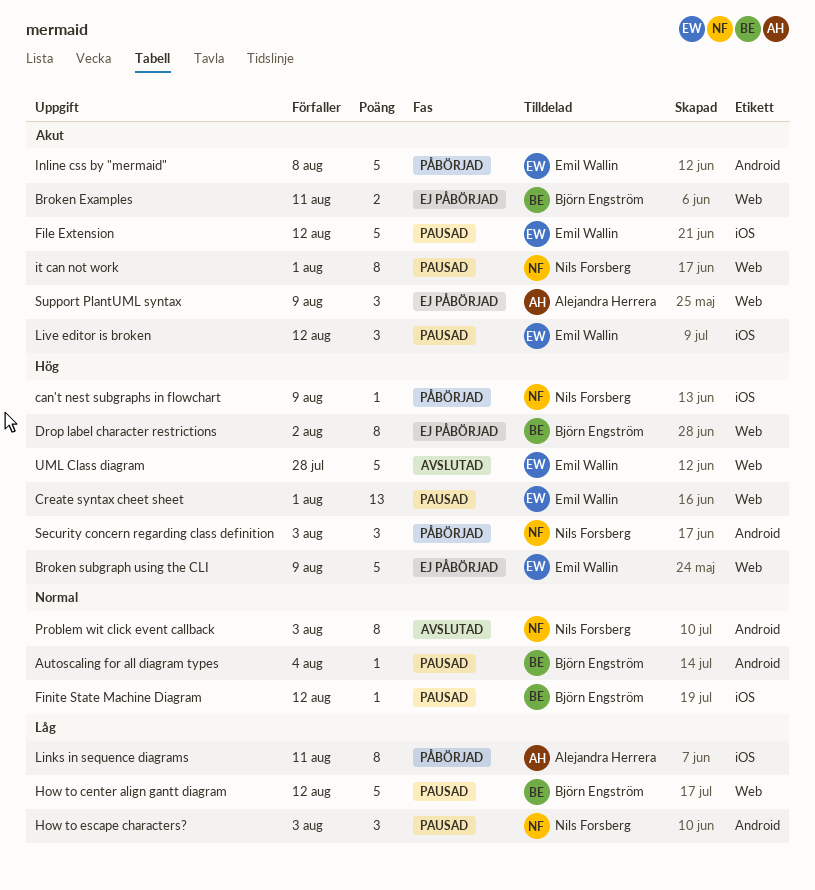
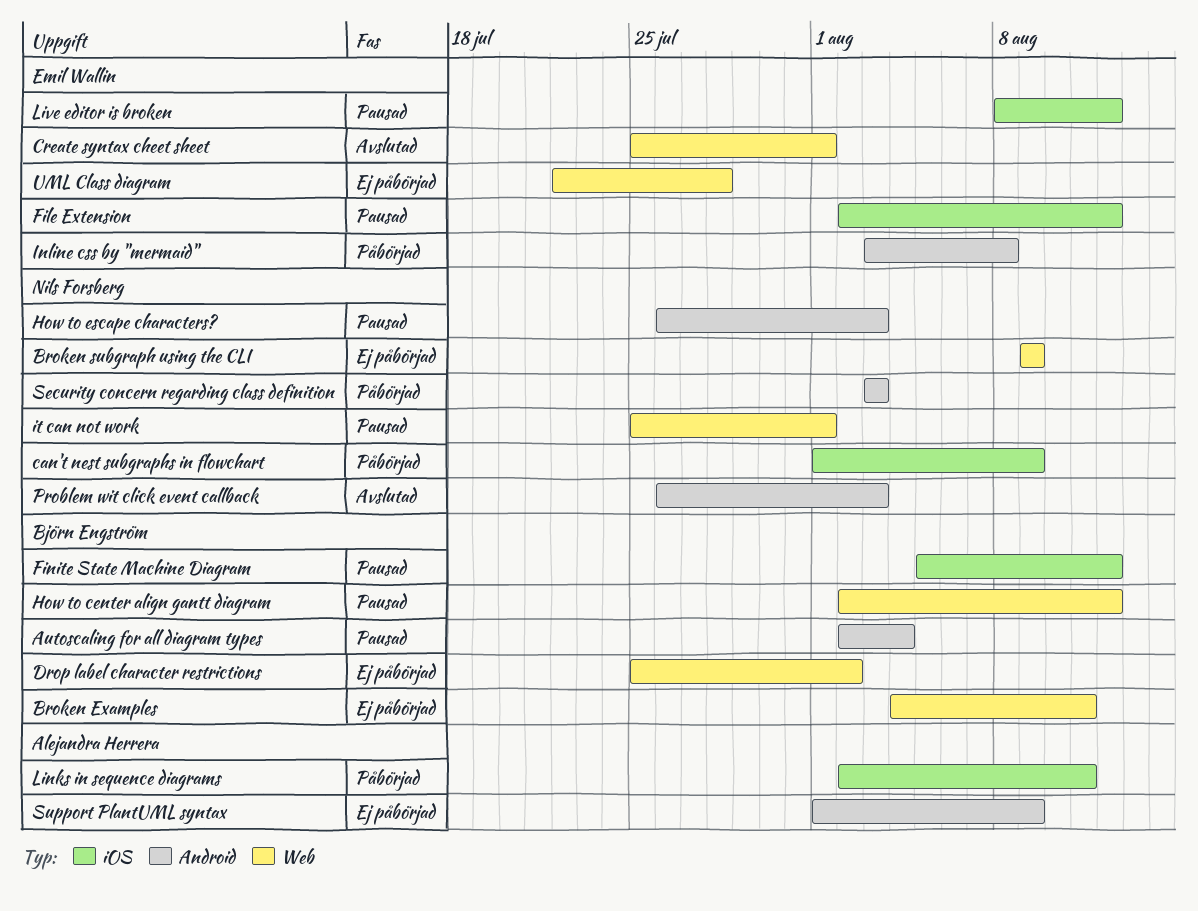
Broken subgraph using the CLI, owner: Emil Wallin -> Nils Forsberg
Create syntax cheet sheet, status: Pausad -> Avslutad
Support PlantUML syntax, label: Web -> Android
UML Class diagram, status: Avslutad -> Ej påbörjad

